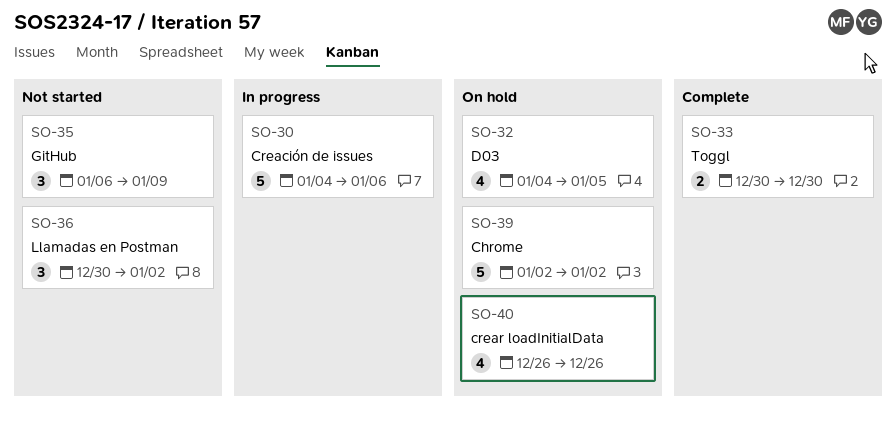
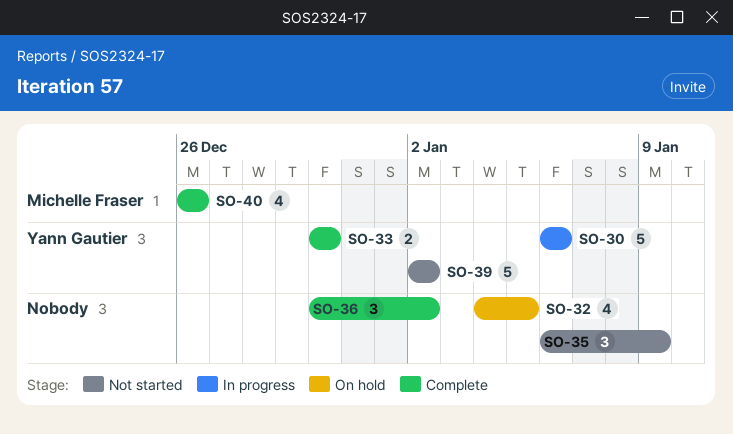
SO-30, start: Jan 4 -> Jan 6
SO-36, status: Not started -> Complete
SO-39, status: On hold -> Not started
SO-40, status: On hold -> Complete

